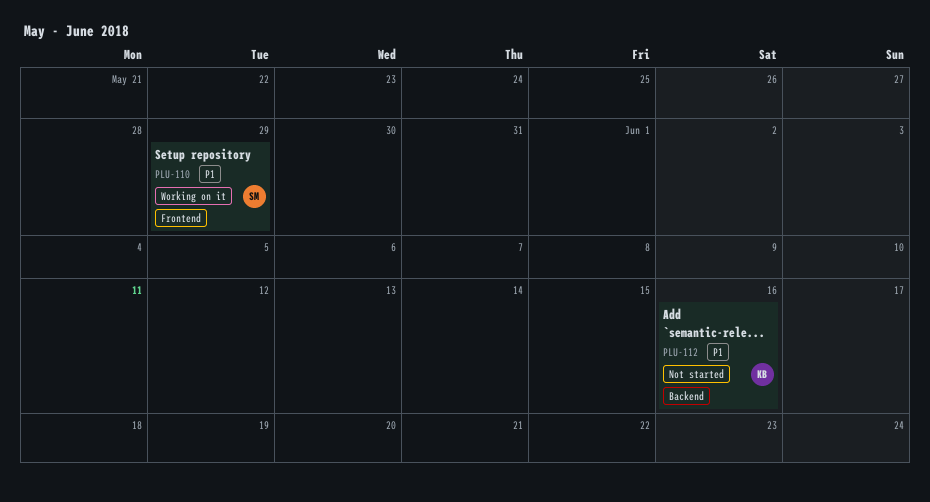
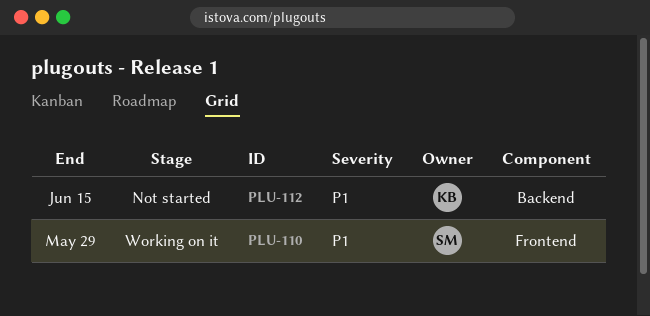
PLU-112, due: Jun 16 -> Jun 15

